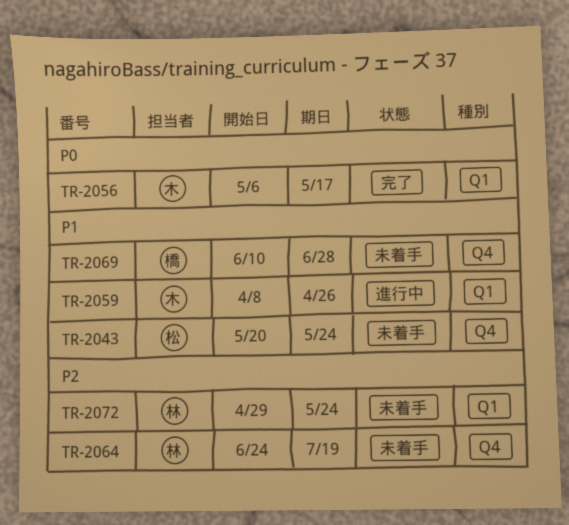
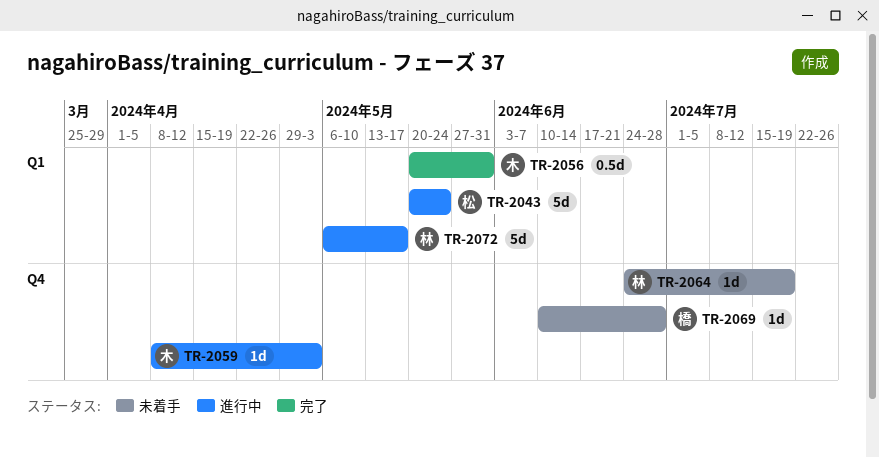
TR-2043, status: 未着手 -> 進行中
TR-2043, label: Q4 -> Q1
TR-2056, start: May 6 -> May 20
TR-2056, due: May 17 -> May 31
TR-2059, label: Q1 -> Q4
TR-2059, due: Apr 26 -> May 3
TR-2072, status: 未着手 -> 進行中
TR-2072, start: Apr 29 -> May 6
TR-2072, due: May 24 -> May 17

